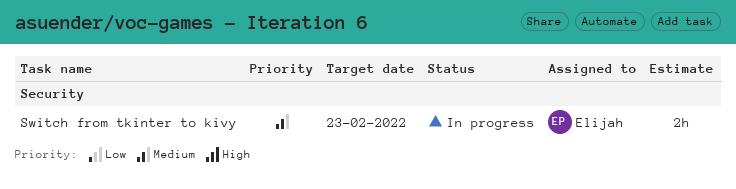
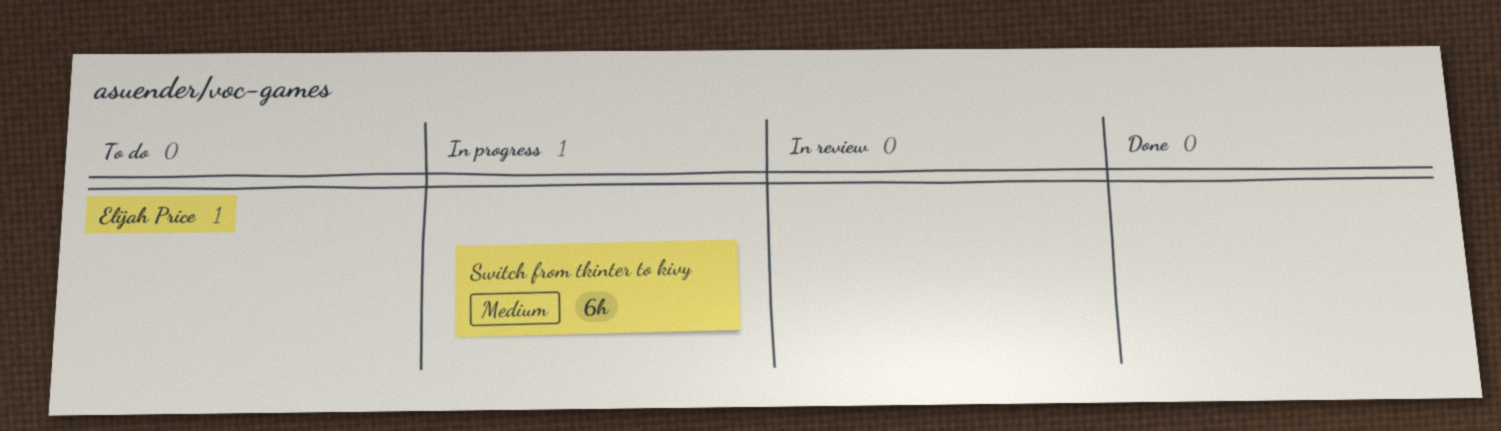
Switch from tkinter to kivy, estimate: 2h -> 6h

